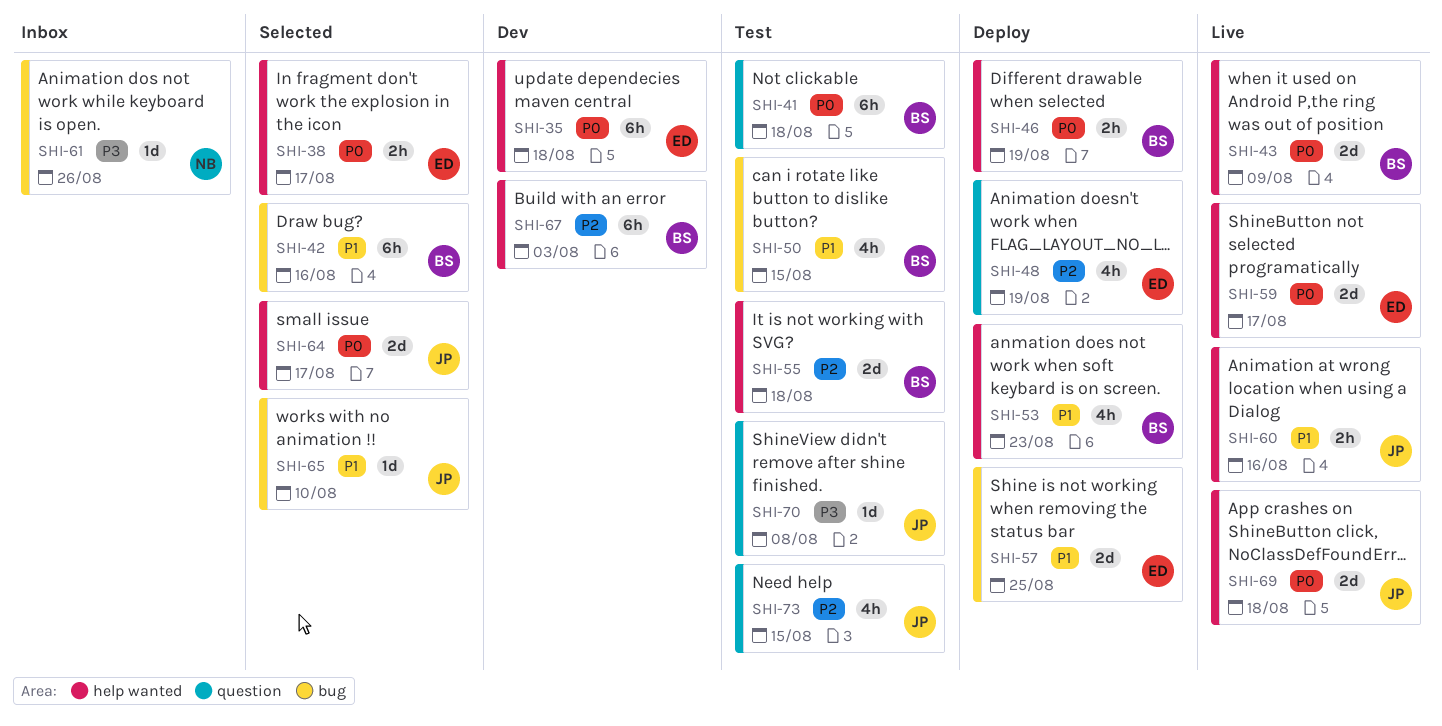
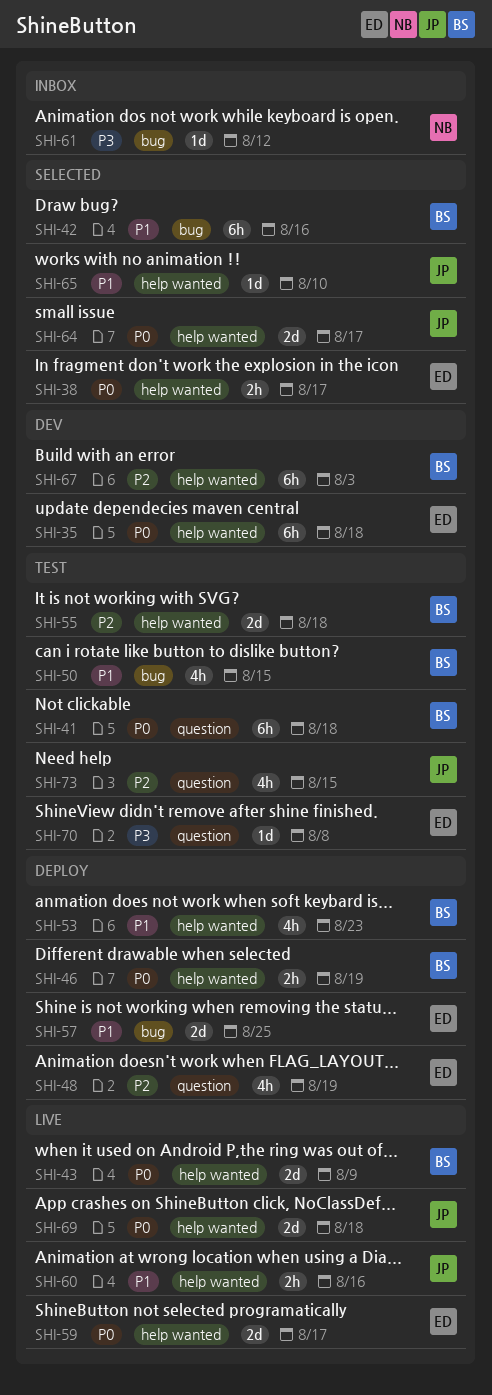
SHI-61, due: Aug 26 -> Aug 12
SHI-65, label: bug -> help wanted
SHI-70, owner: JP -> ED

